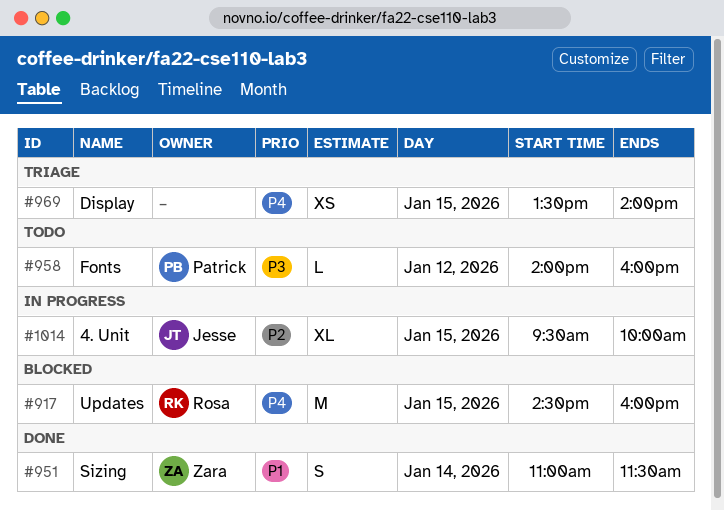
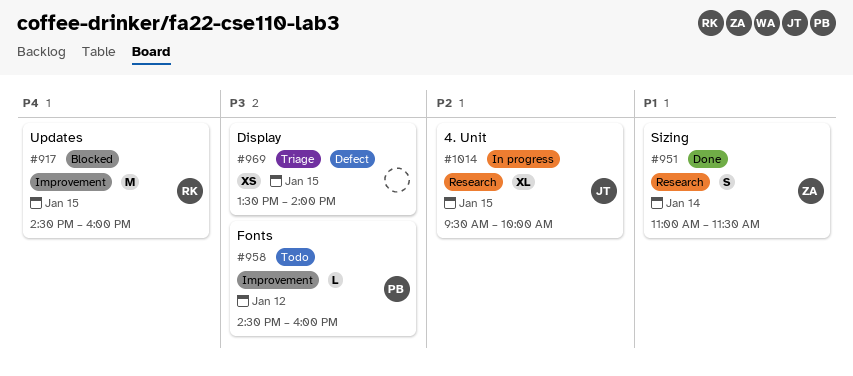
#958, begins: 14:00 -> 14:30
#969, priority: P4 -> P3

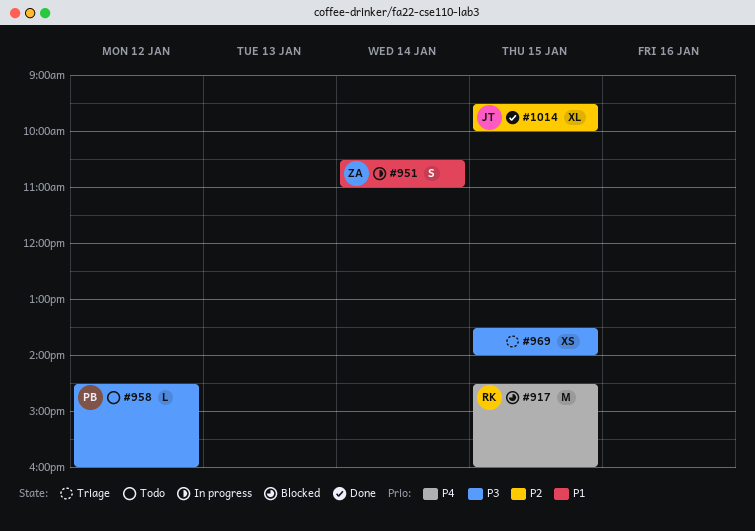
#951, status: Done -> In progress
#951, begins: 11:00 -> 10:30
#951, ends: 11:30 -> 11:00
#1014, status: In progress -> Done

